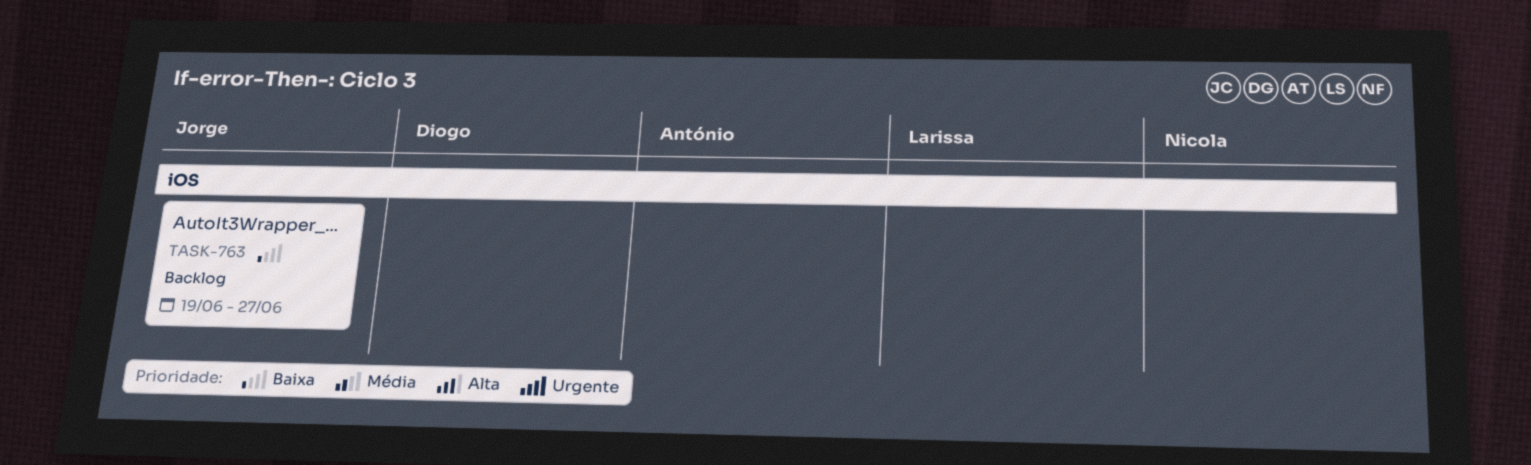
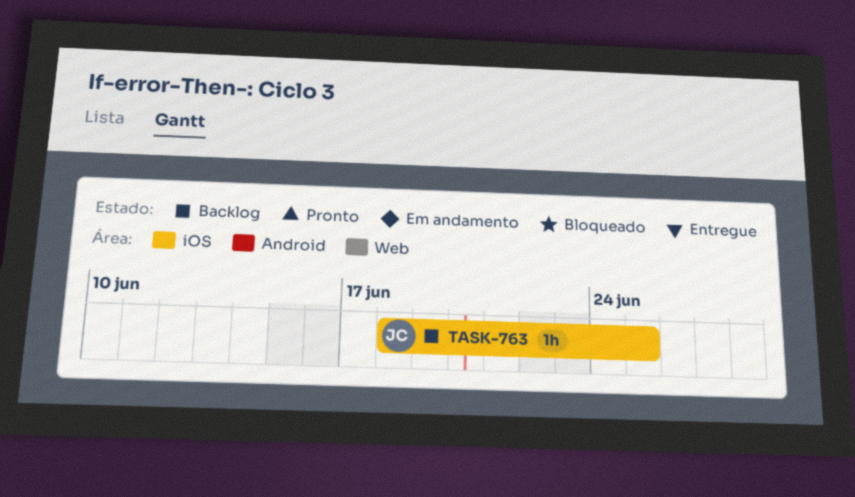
TASK-763, start: Jun 19 -> Jun 18
TASK-763, due: Jun 27 -> Jun 25

